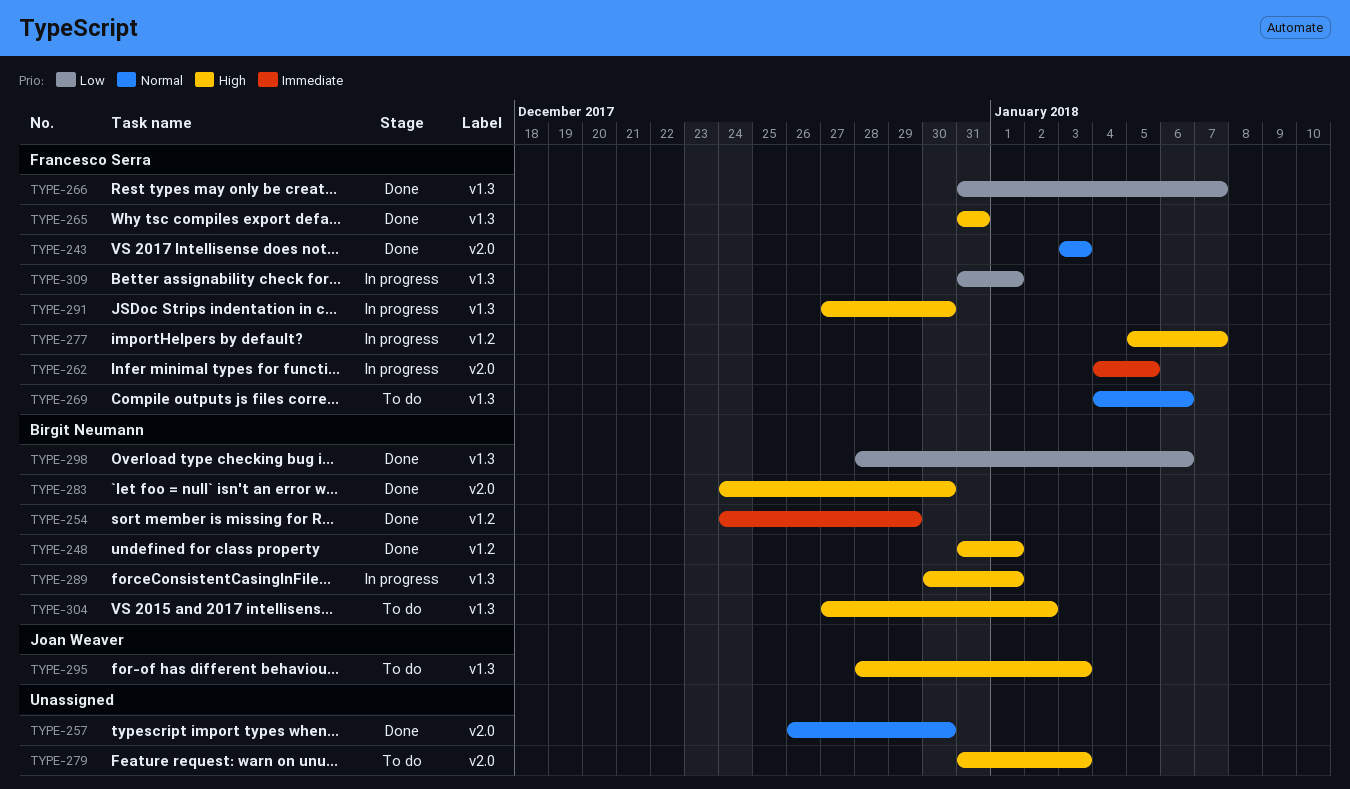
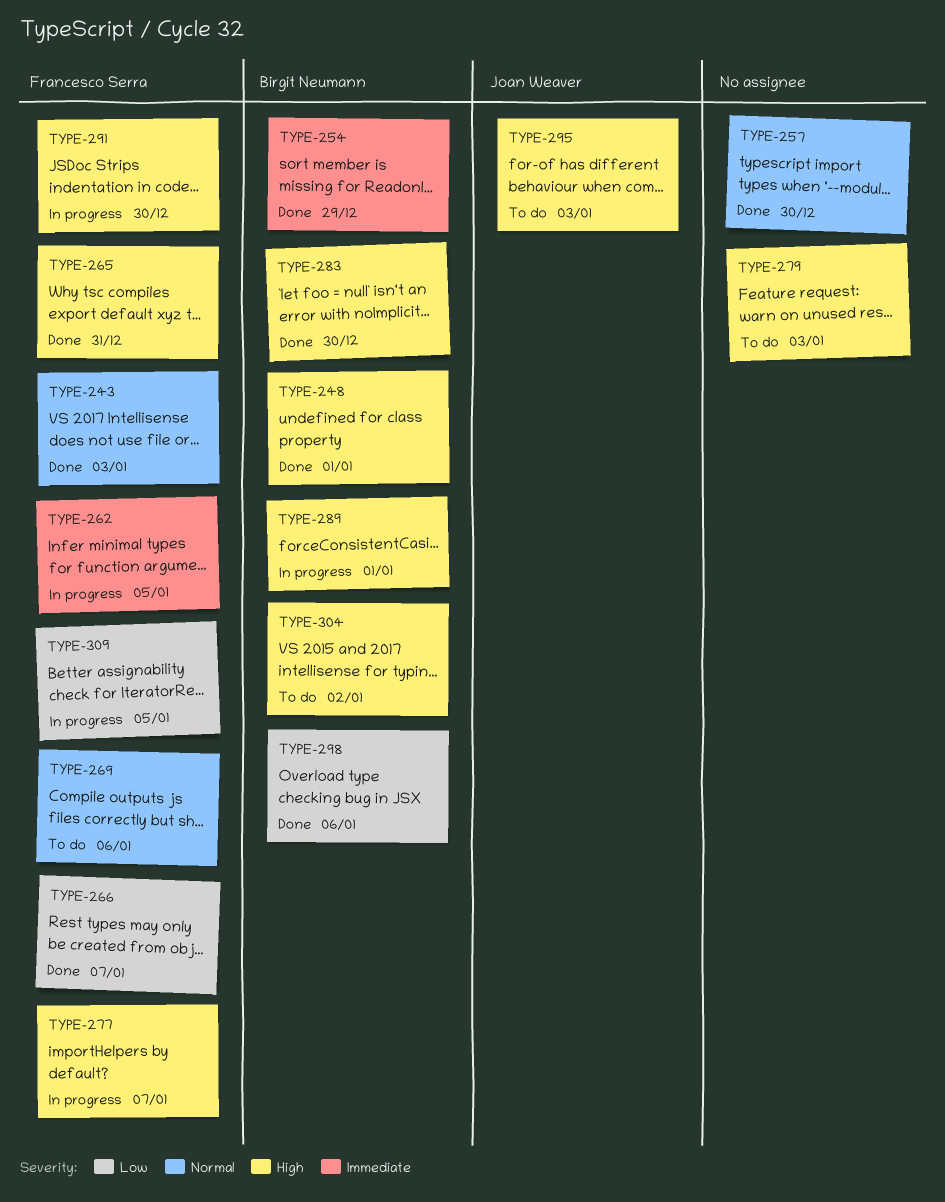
TYPE-309, due: Jan 1 -> Jan 5

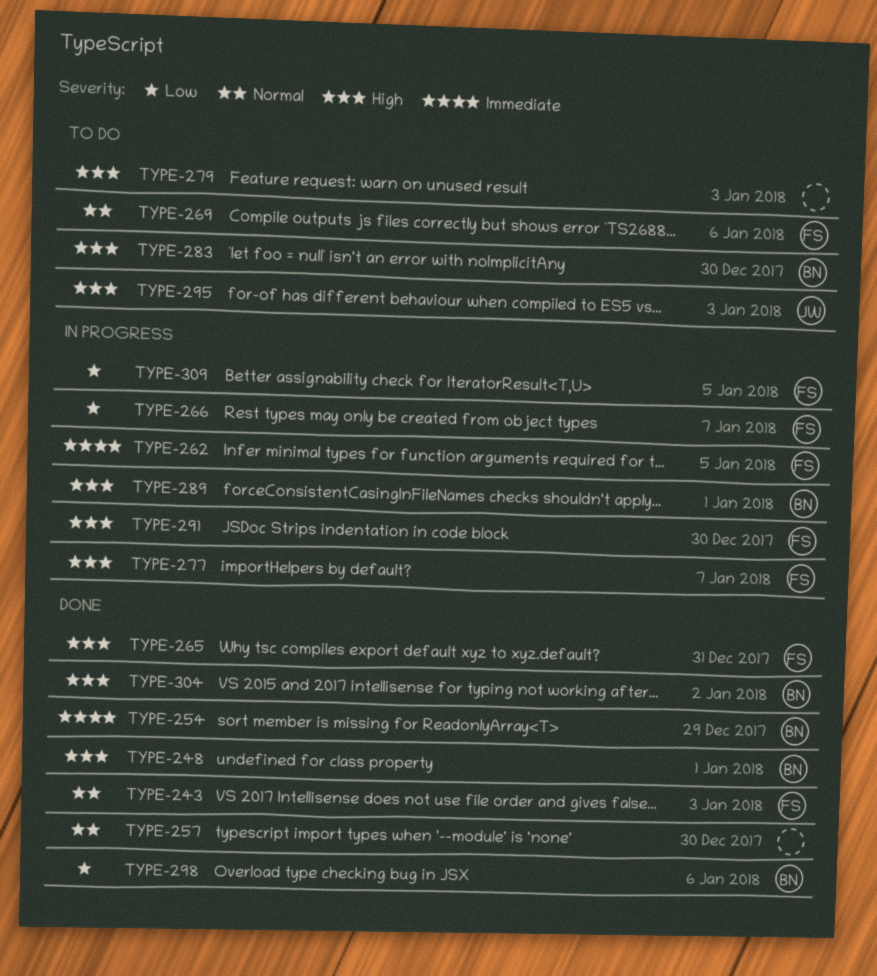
TYPE-266, status: Done -> In progress
TYPE-283, status: Done -> To do
TYPE-304, status: To do -> Done

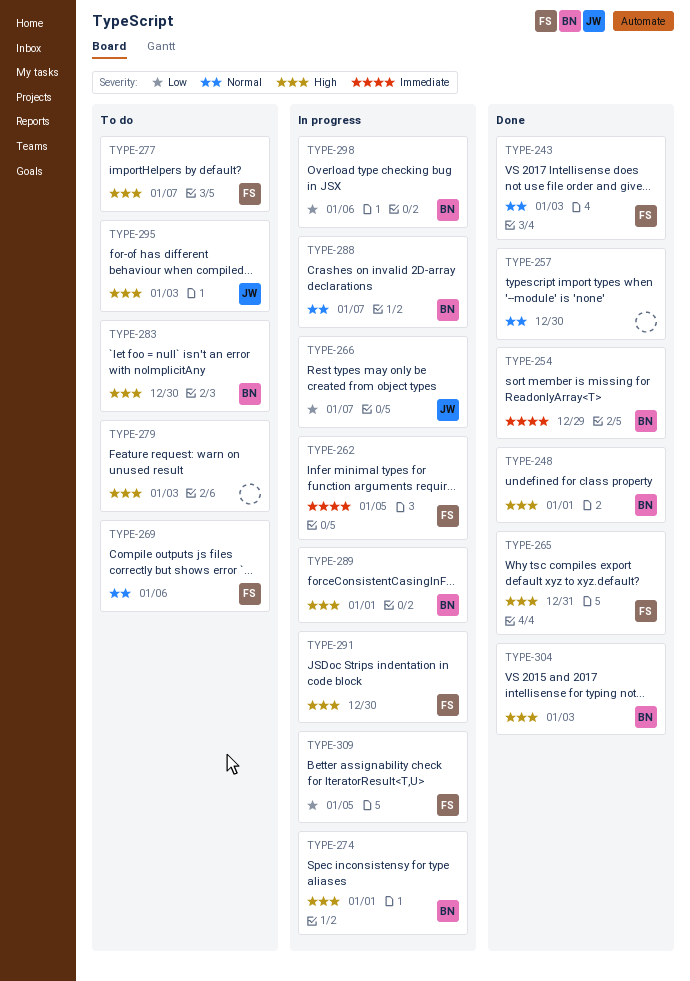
TYPE-266, owner: FS -> JW
TYPE-274: none -> present
TYPE-277, status: In progress -> To do
TYPE-288: none -> present
TYPE-298, status: Done -> In progress
TYPE-304, due: Jan 2 -> Jan 3

